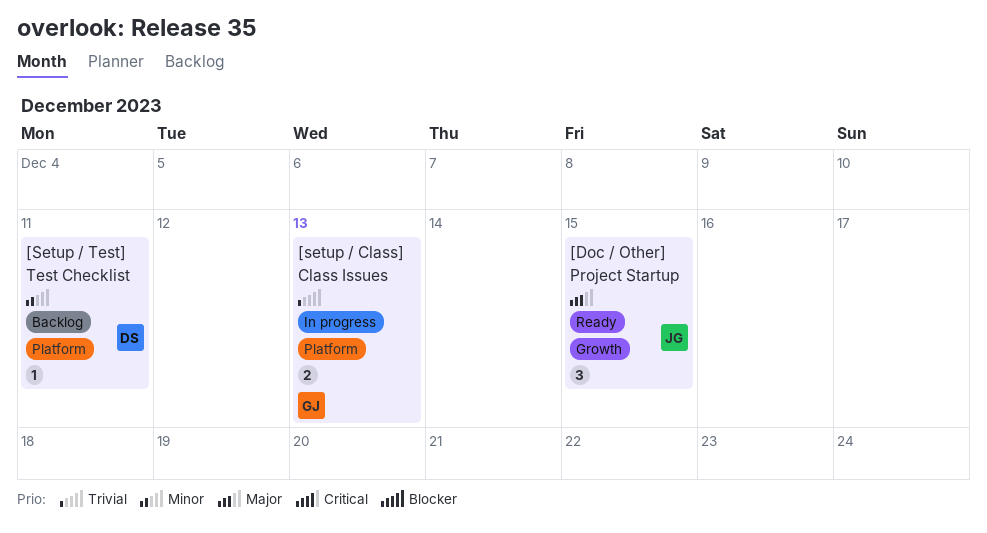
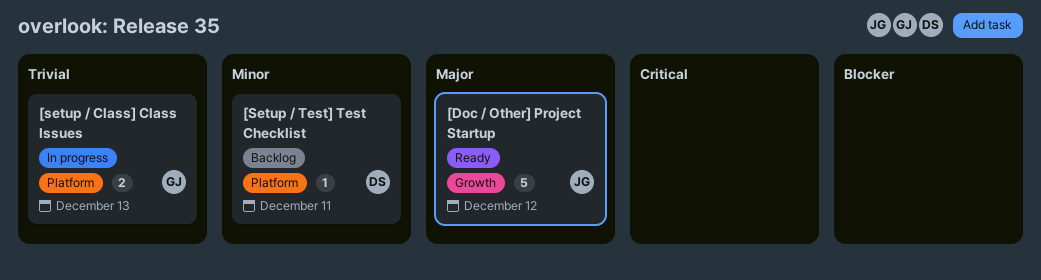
[Doc / Other] Project Startup, estimate: 3 -> 5
[Doc / Other] Project Startup, due: Dec 15 -> Dec 12

